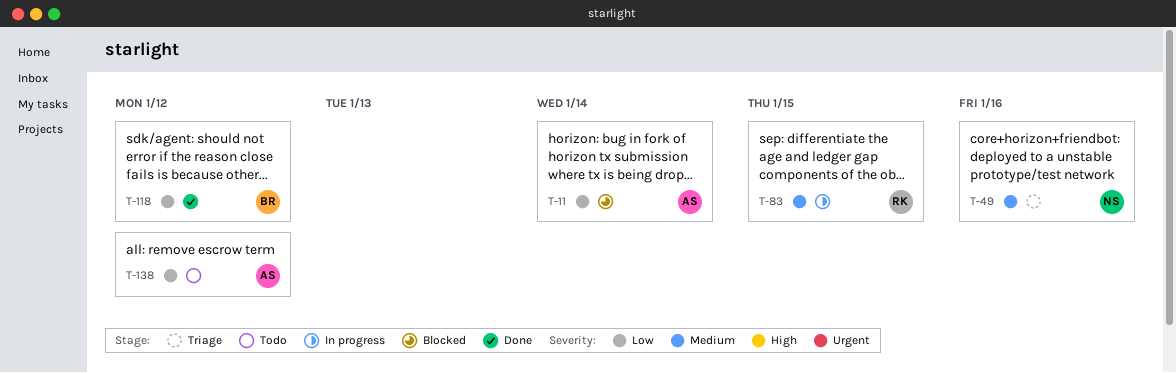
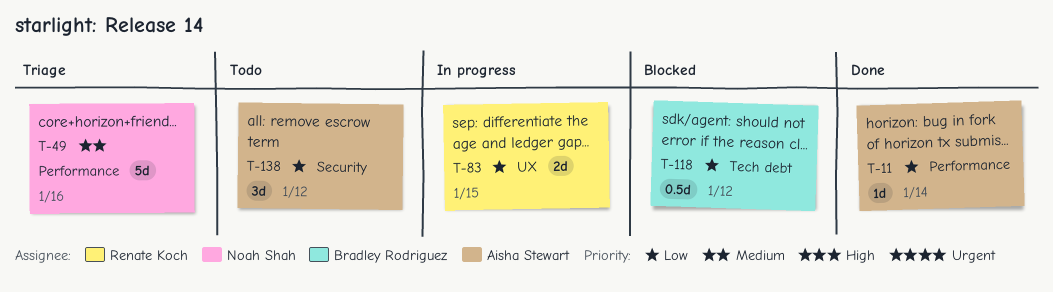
T-11, status: Blocked -> Done
T-83, priority: Medium -> Low
T-118, status: Done -> Blocked

